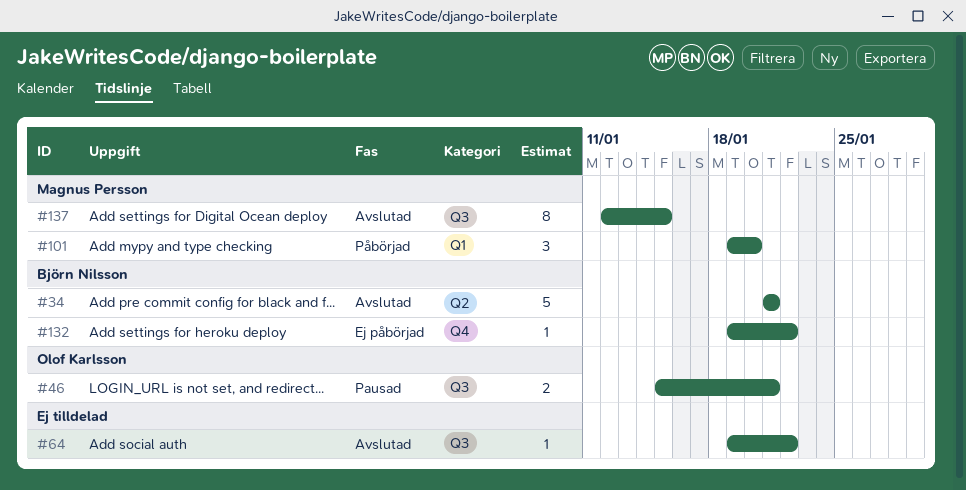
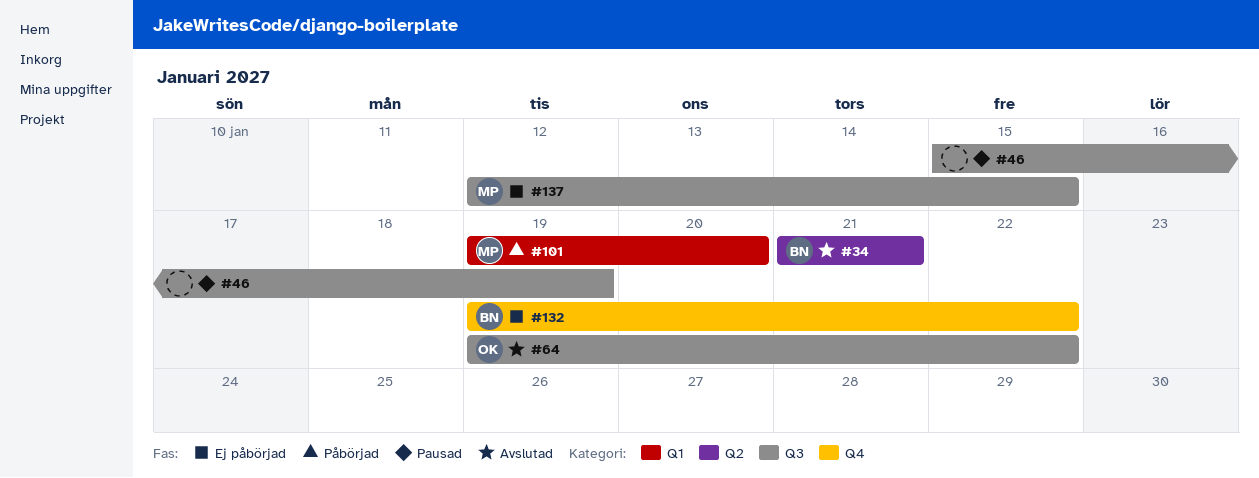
#46, owner: Olof Karlsson -> none
#46, due: Jan 21 -> Jan 19
#64, owner: none -> Olof Karlsson
#137, status: Avslutad -> Ej påbörjad

